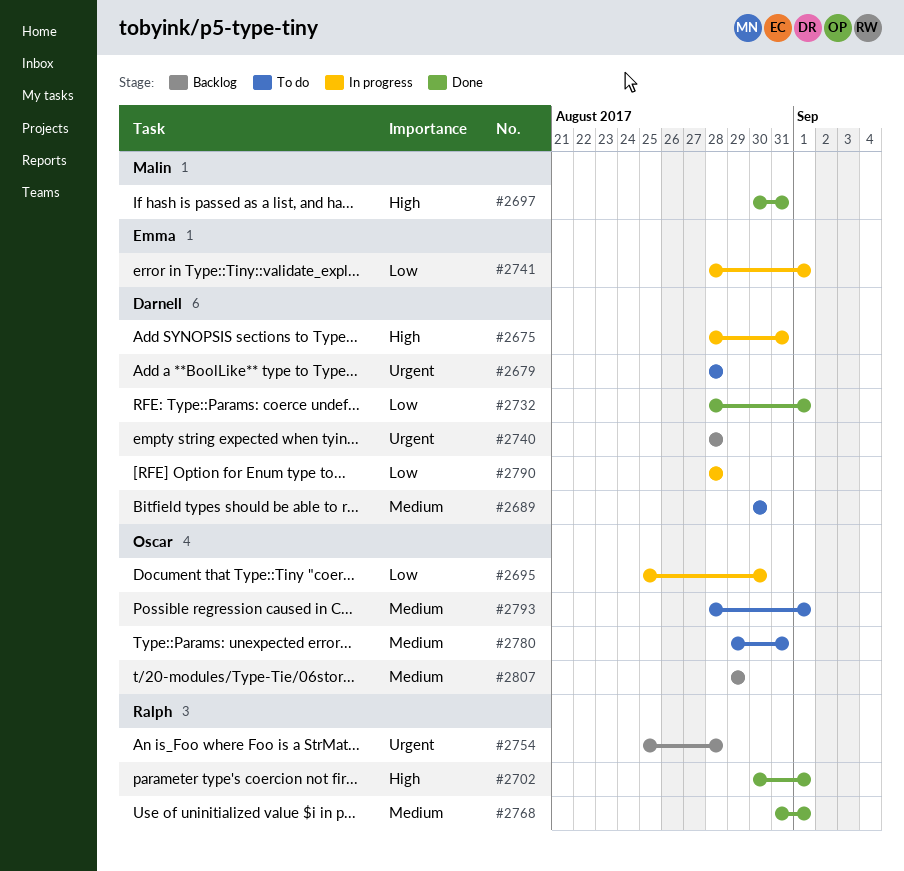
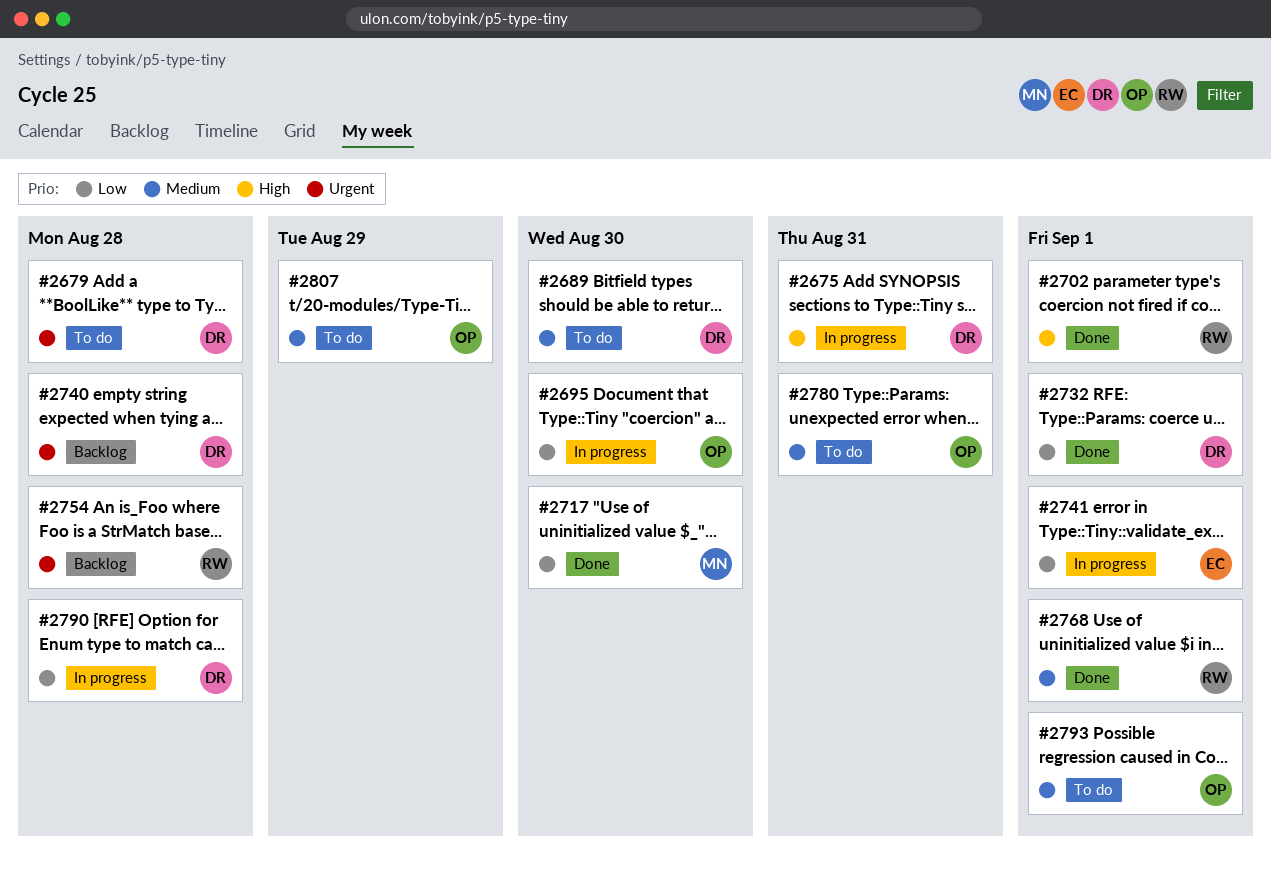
#2697: present -> none
#2717: none -> present
#2807, status: Backlog -> To do

